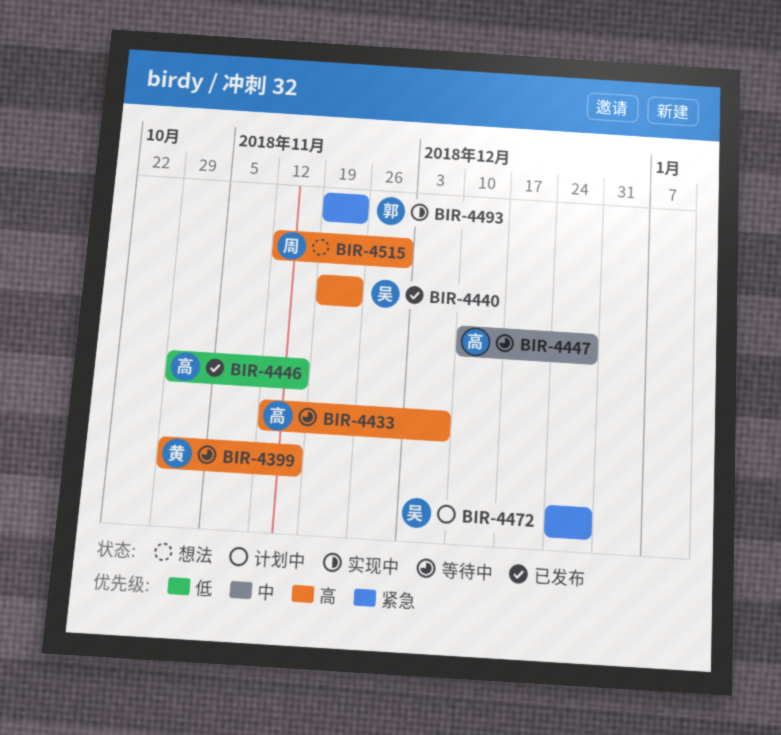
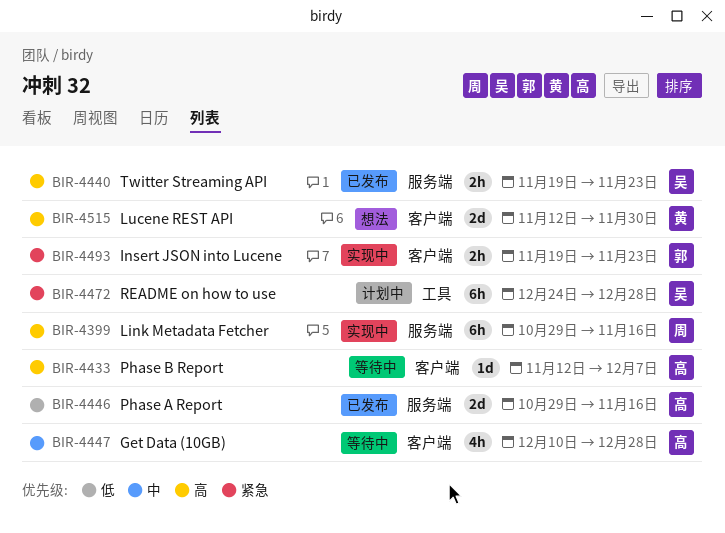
BIR-4399, status: 等待中 -> 实现中
BIR-4399, owner: 黄 -> 周
BIR-4515, owner: 周 -> 黄

